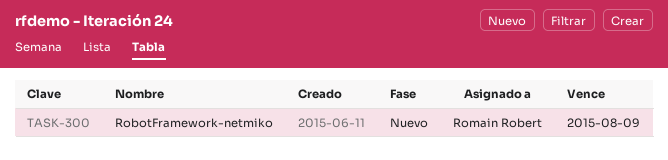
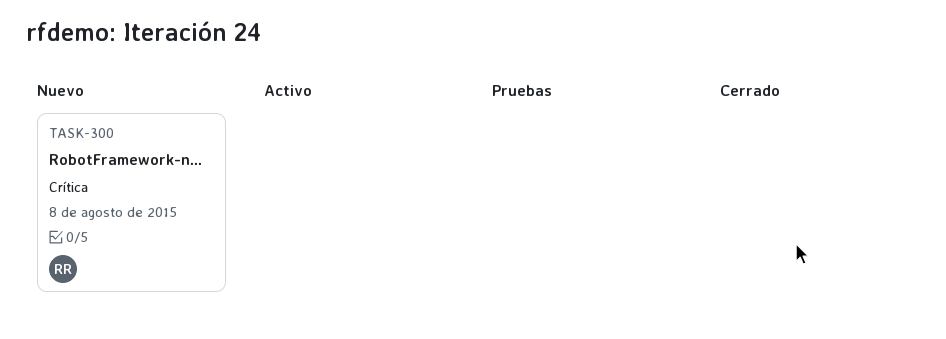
TASK-300, due: Aug 9 -> Aug 8

